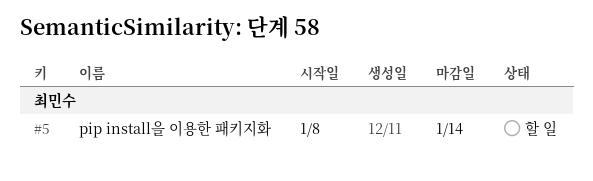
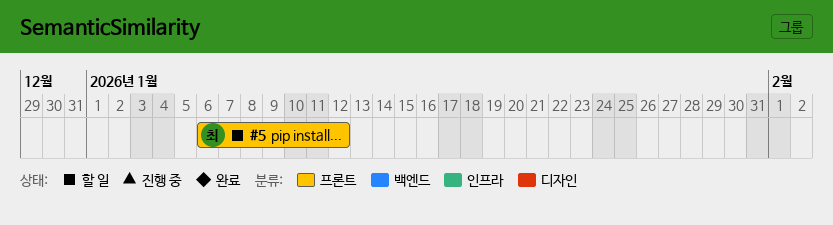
#5, start: Jan 8 -> Jan 6
#5, due: Jan 14 -> Jan 12

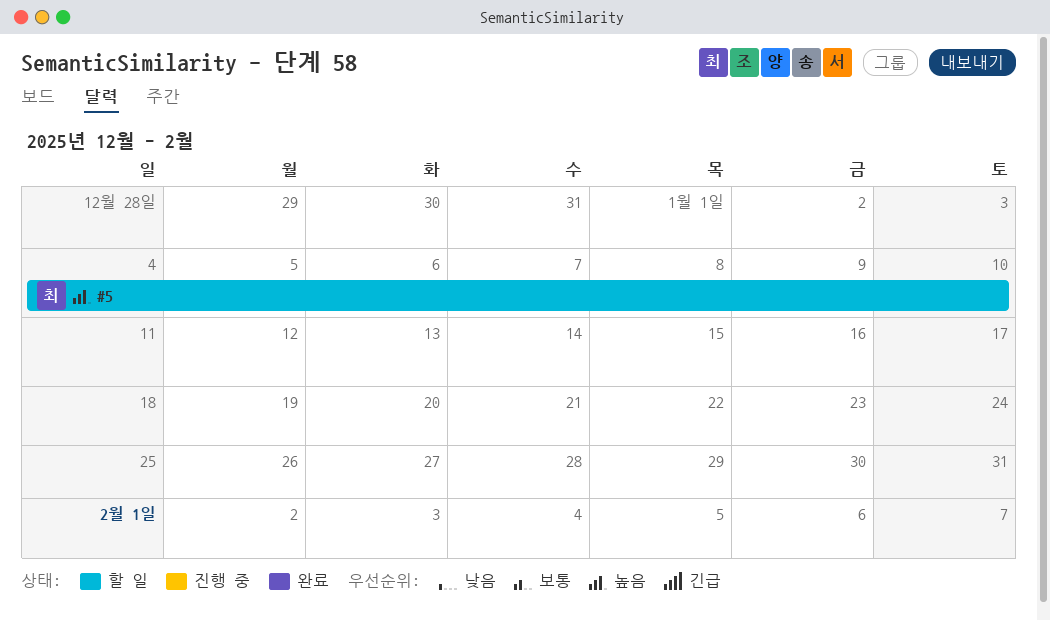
#5, start: Jan 6 -> Jan 4
#5, due: Jan 12 -> Jan 10

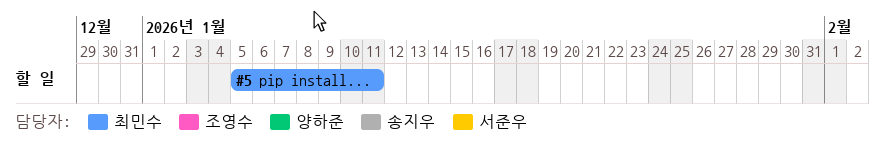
#5, start: Jan 4 -> Jan 5
#5, due: Jan 10 -> Jan 11

